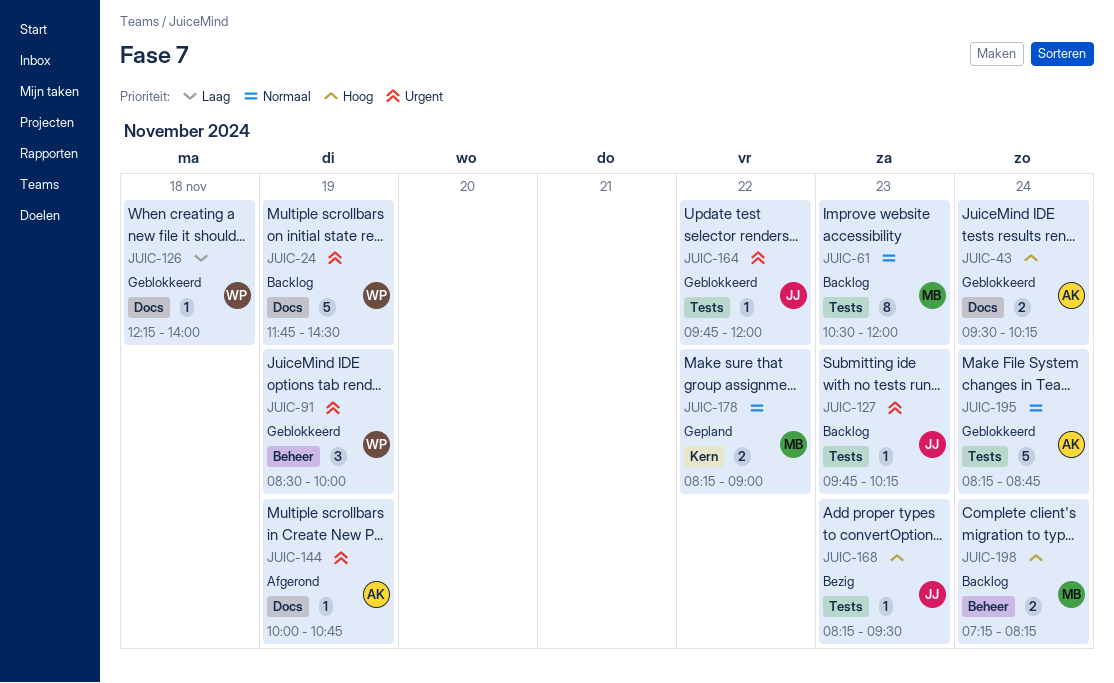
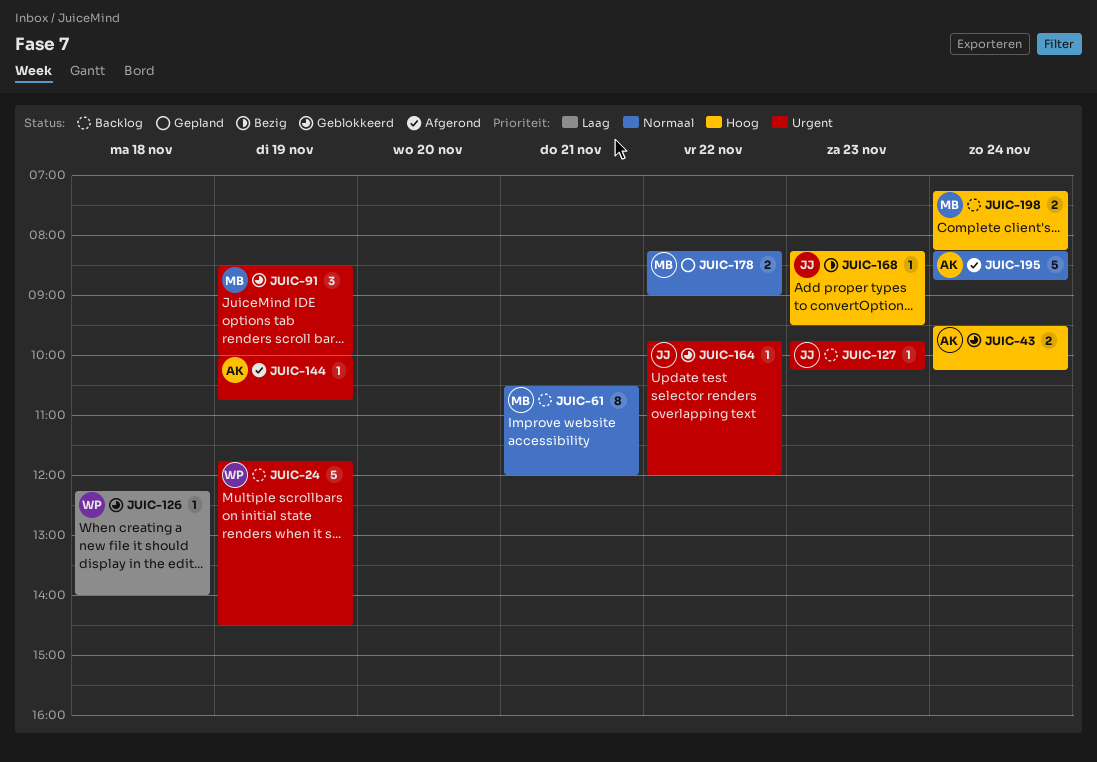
JUIC-61, day: Nov 23 -> Nov 21
JUIC-91, owner: WP -> MB
JUIC-195, status: Geblokkeerd -> Afgerond

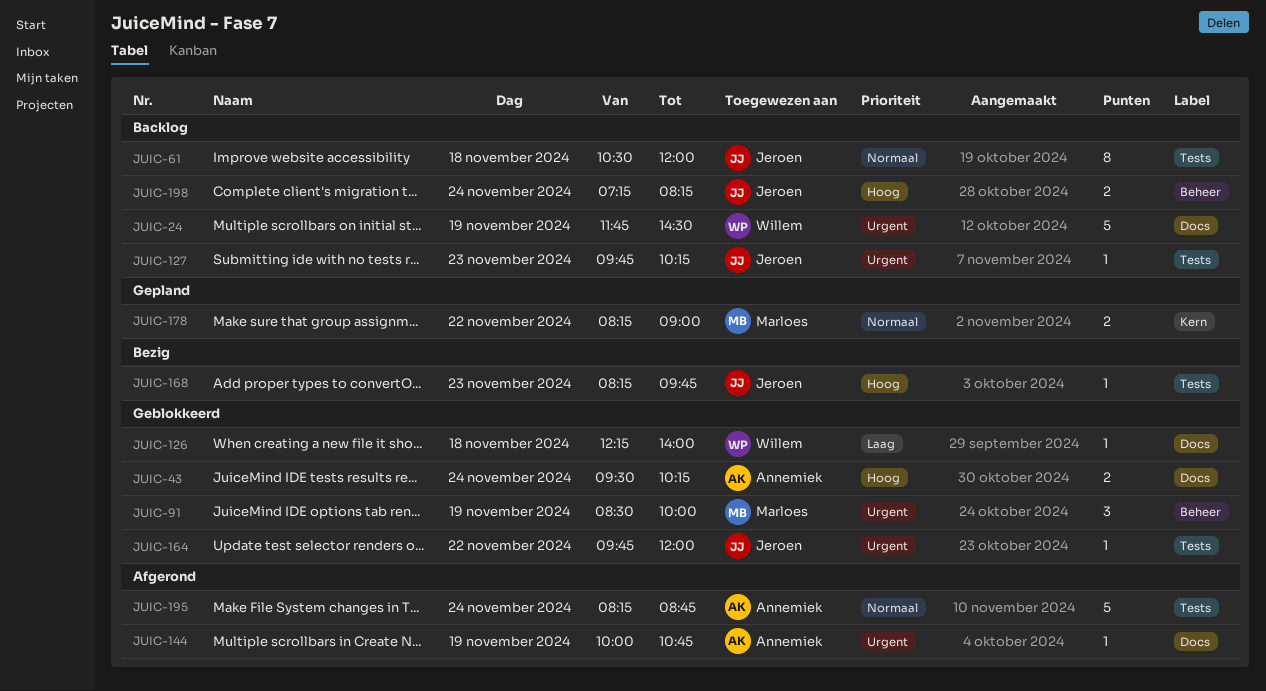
JUIC-61, owner: Marloes -> Jeroen
JUIC-61, day: Nov 21 -> Nov 18
JUIC-168, ends: 09:30 -> 09:45
JUIC-198, owner: Marloes -> Jeroen

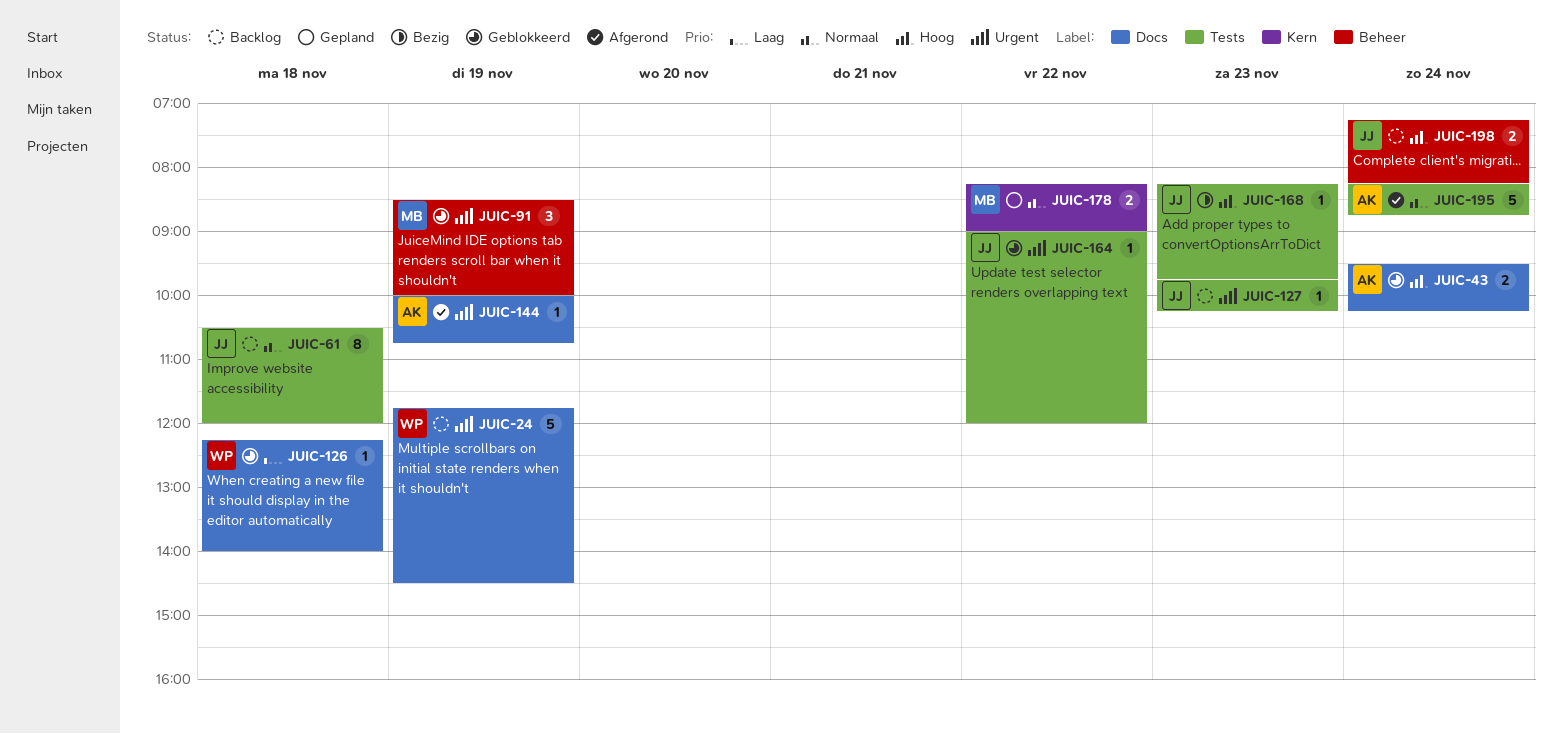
JUIC-164, begins: 09:45 -> 09:00

